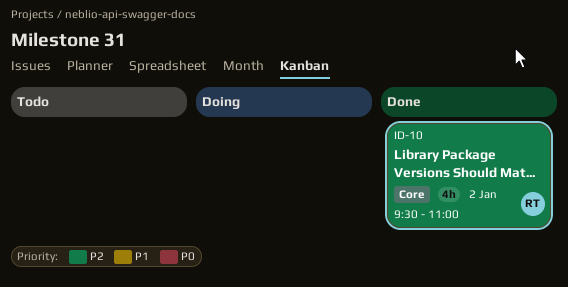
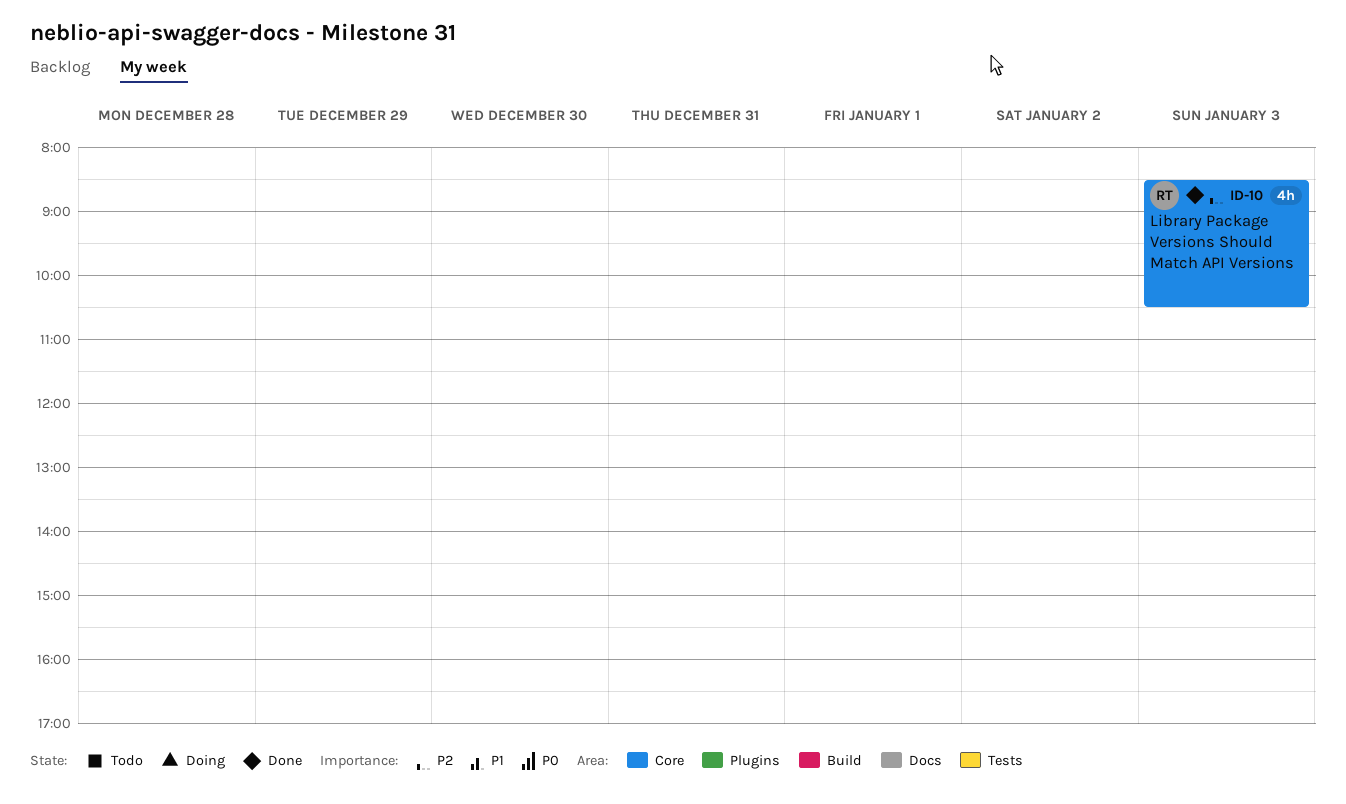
ID-10, day: Jan 2 -> Jan 3
ID-10, begins: 09:30 -> 08:30
ID-10, ends: 11:00 -> 10:30

